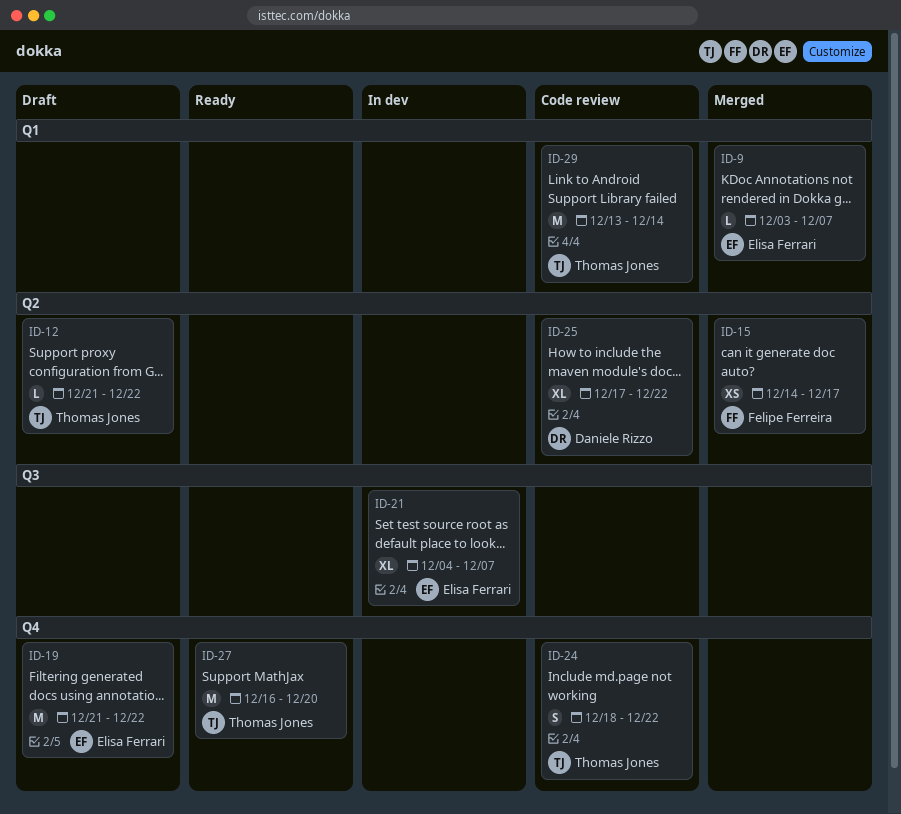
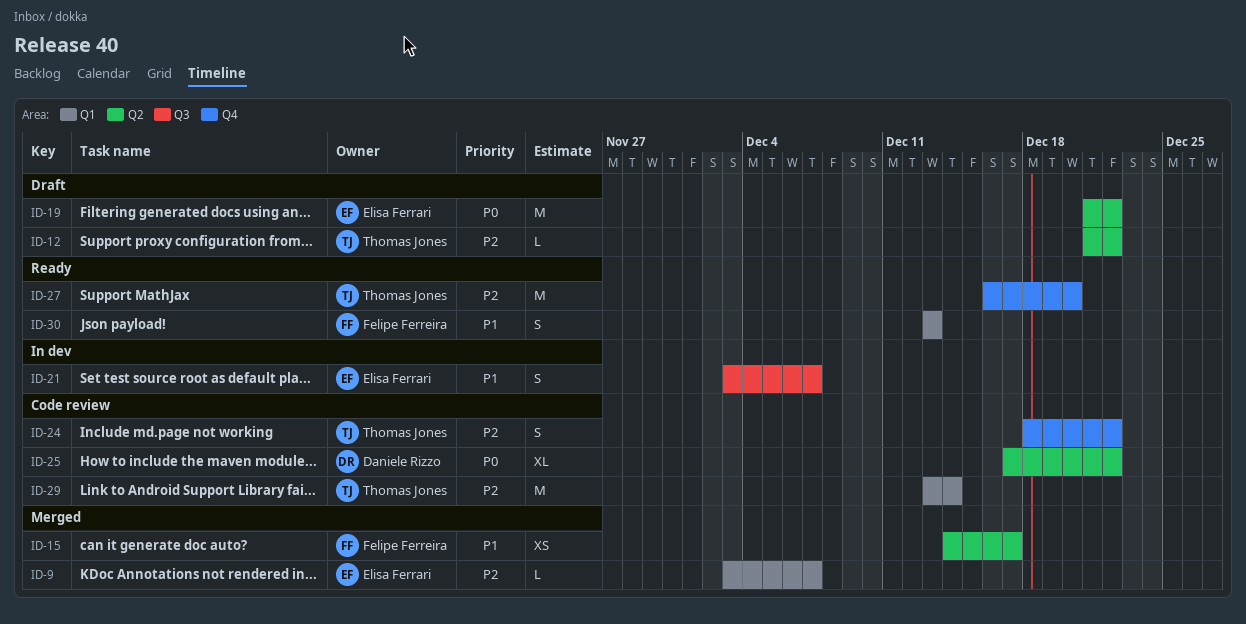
ID-19, label: Q4 -> Q2
ID-21, estimate: XL -> S
ID-21, start: Dec 4 -> Dec 3
ID-30: none -> present

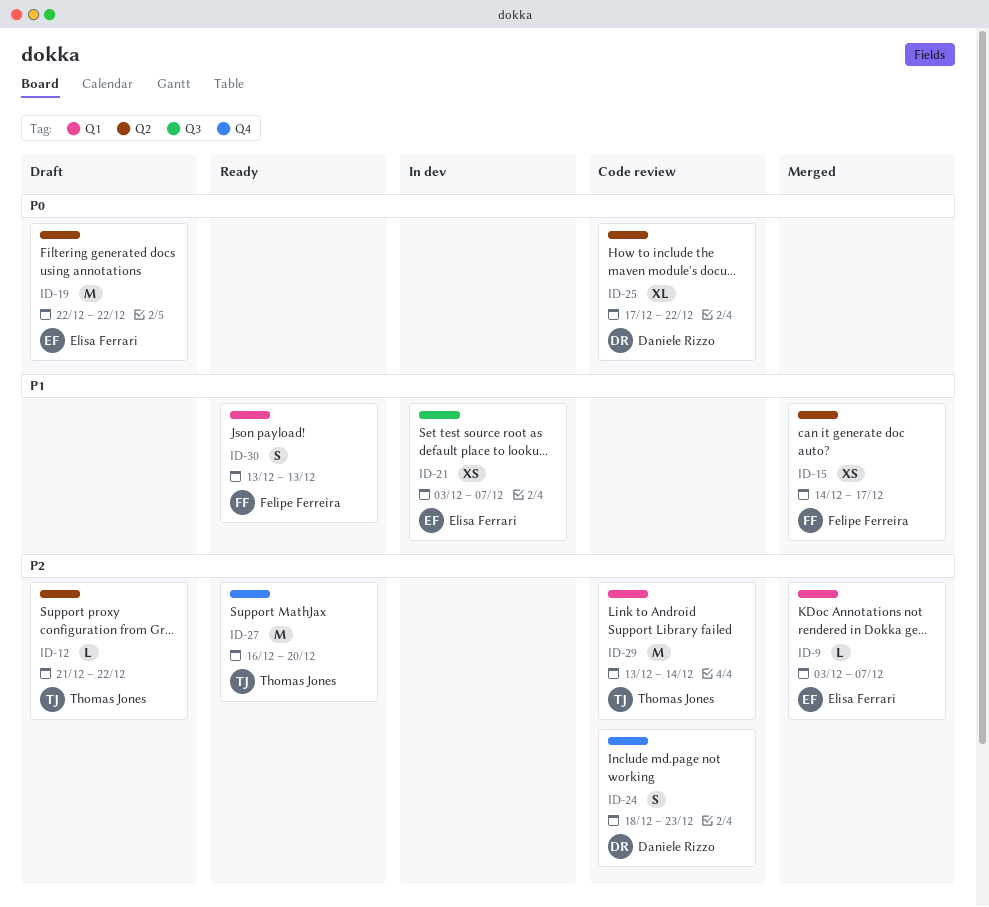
ID-19, start: Dec 21 -> Dec 22
ID-21, estimate: S -> XS
ID-24, owner: Thomas Jones -> Daniele Rizzo
ID-24, due: Dec 22 -> Dec 23

